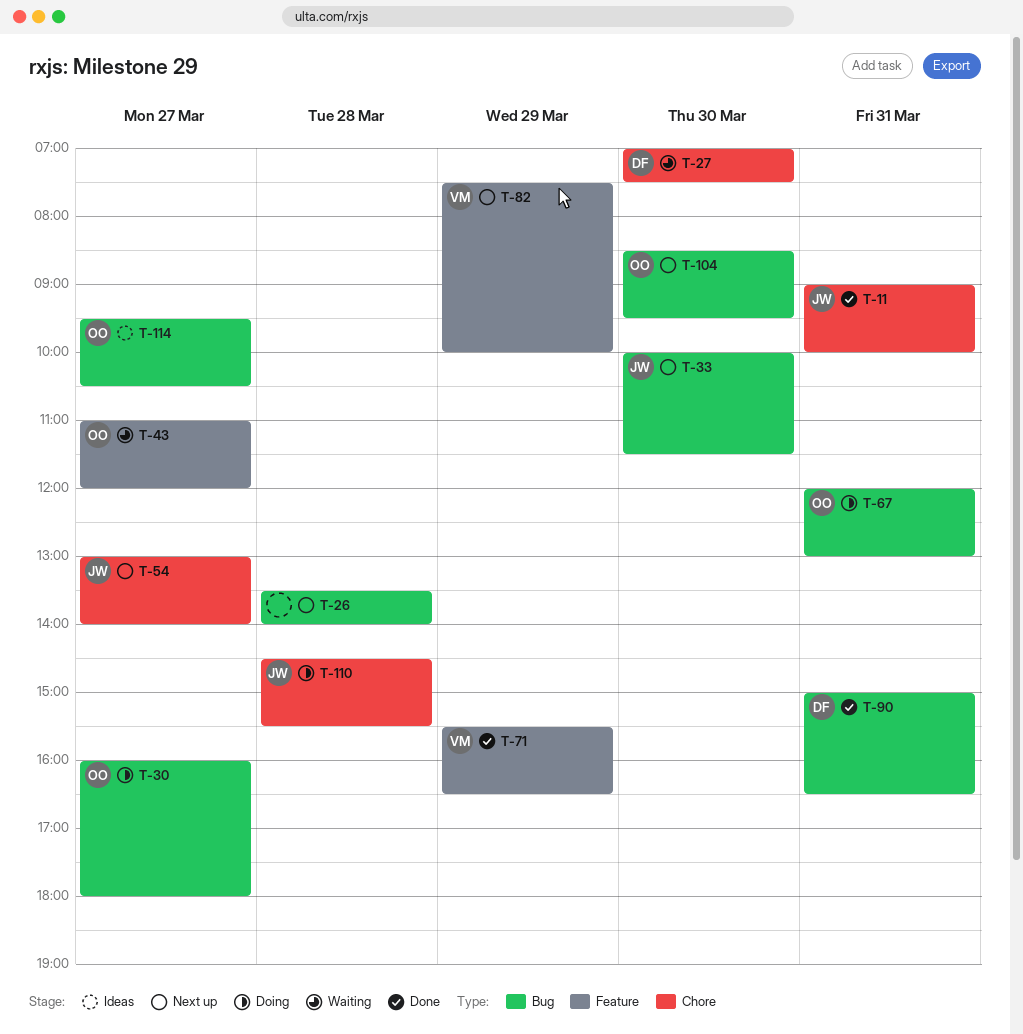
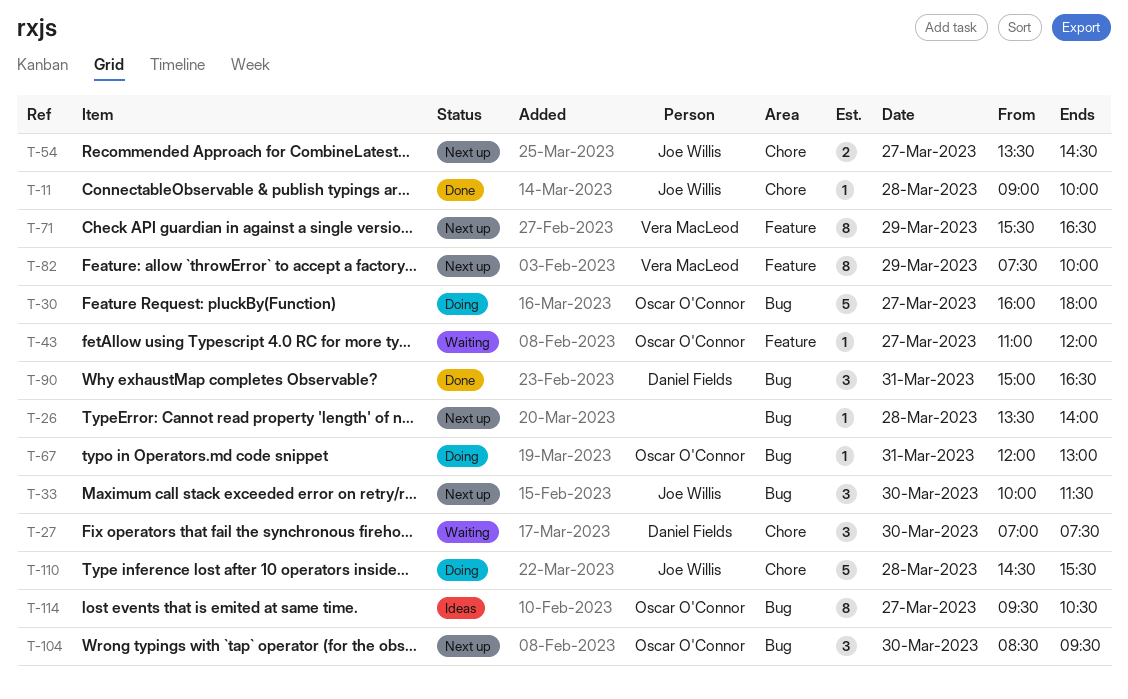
T-11, day: Mar 31 -> Mar 28
T-54, begins: 13:00 -> 13:30
T-54, ends: 14:00 -> 14:30
T-71, status: Done -> Next up

